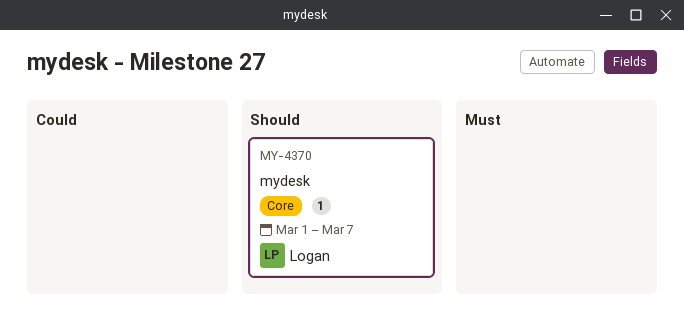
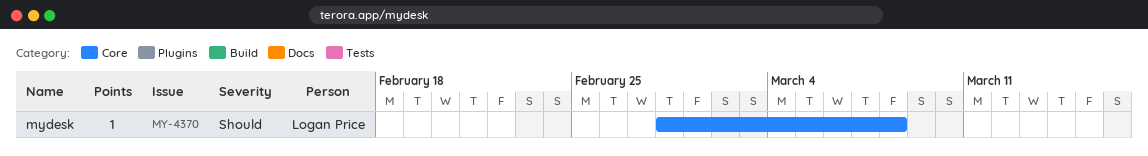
MY-4370, start: Mar 1 -> Feb 28
MY-4370, due: Mar 7 -> Mar 8

